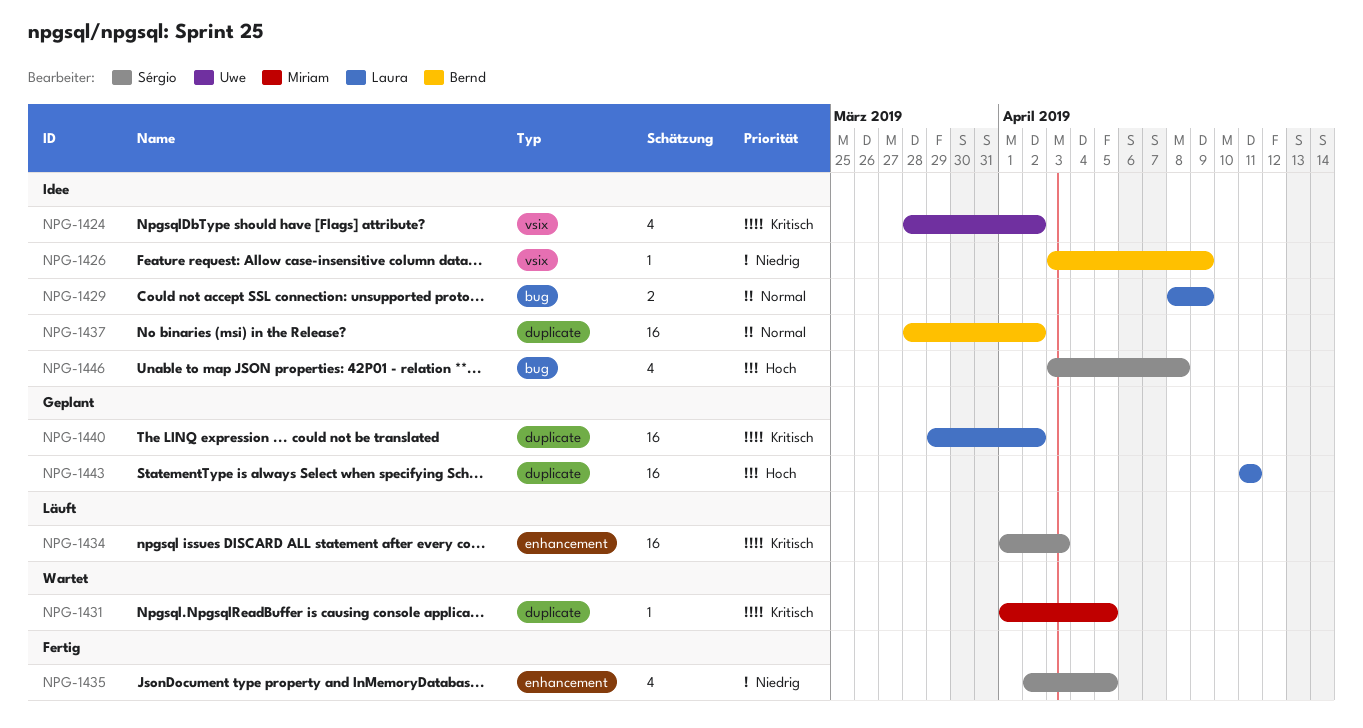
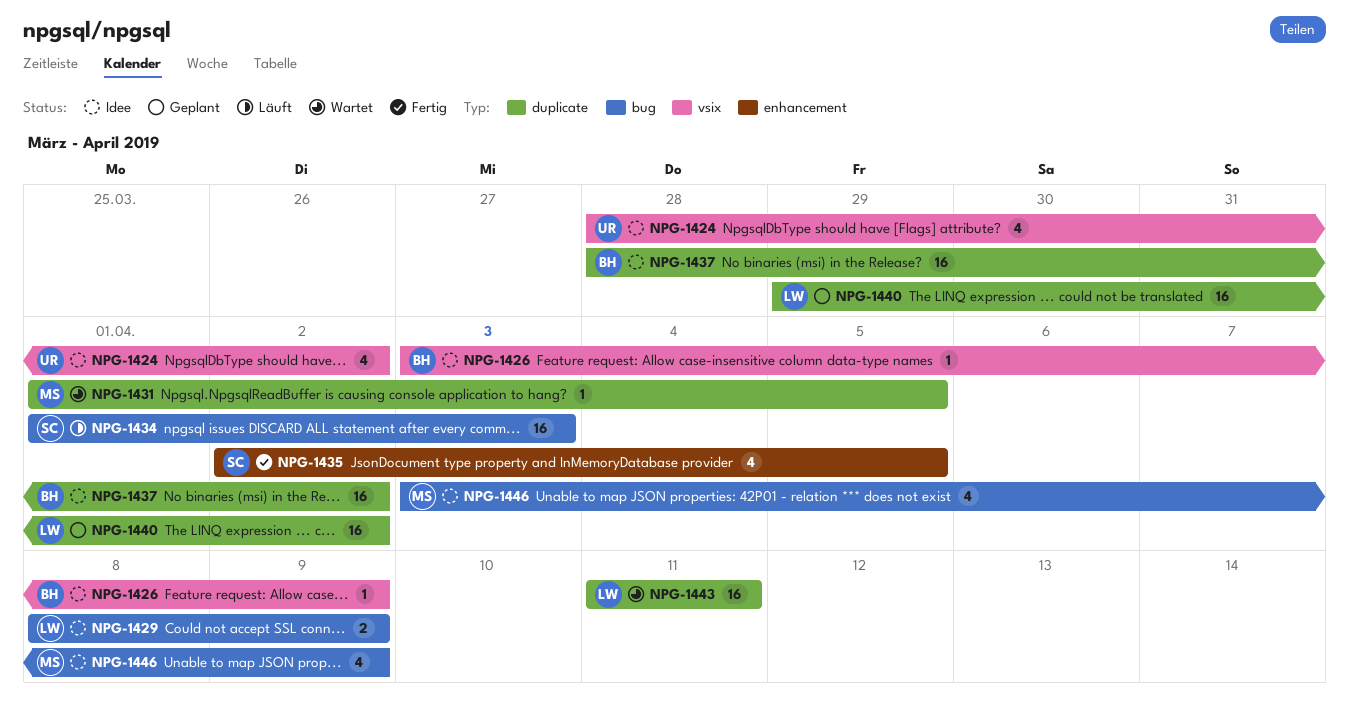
NPG-1434, label: enhancement -> bug
NPG-1443, status: Geplant -> Wartet
NPG-1446, owner: Sérgio -> Miriam
NPG-1446, due: Apr 8 -> Apr 9

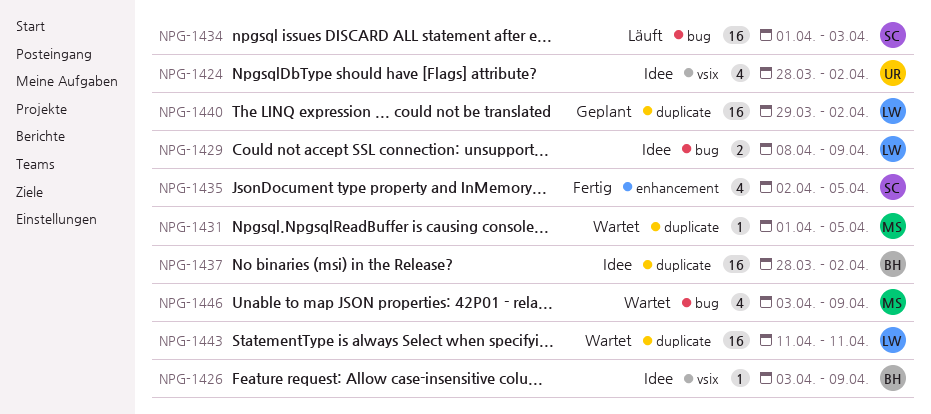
NPG-1446, status: Idee -> Wartet

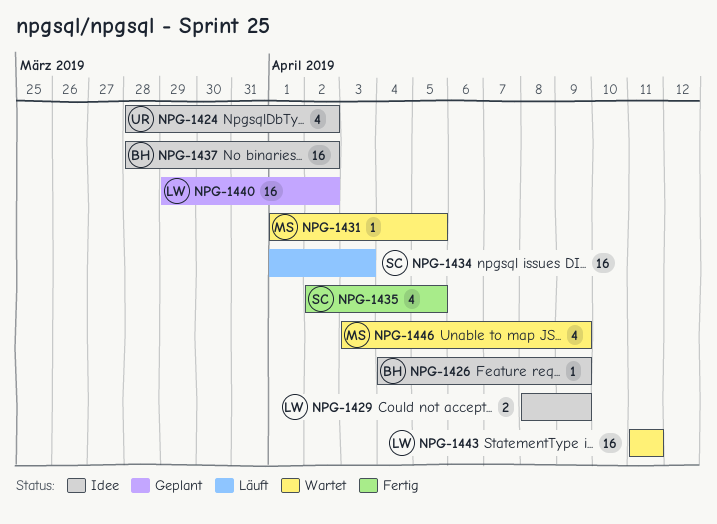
NPG-1426, start: Apr 3 -> Apr 4

